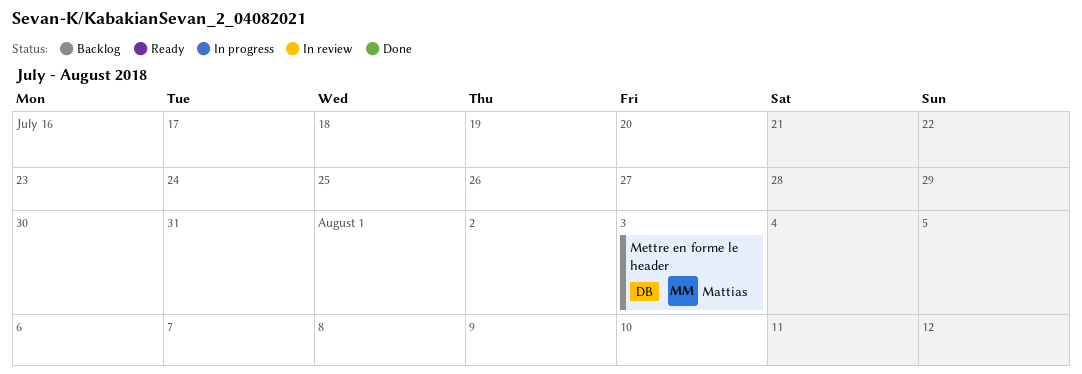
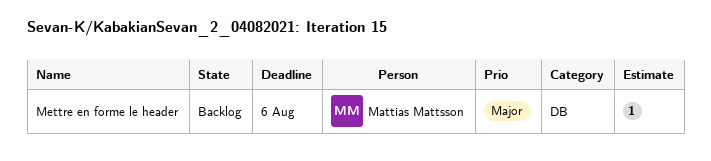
Mettre en forme le header, due: Aug 3 -> Aug 6

